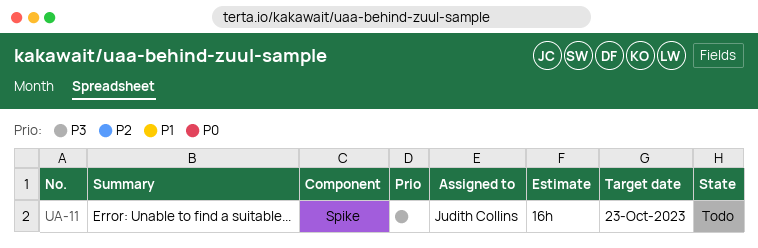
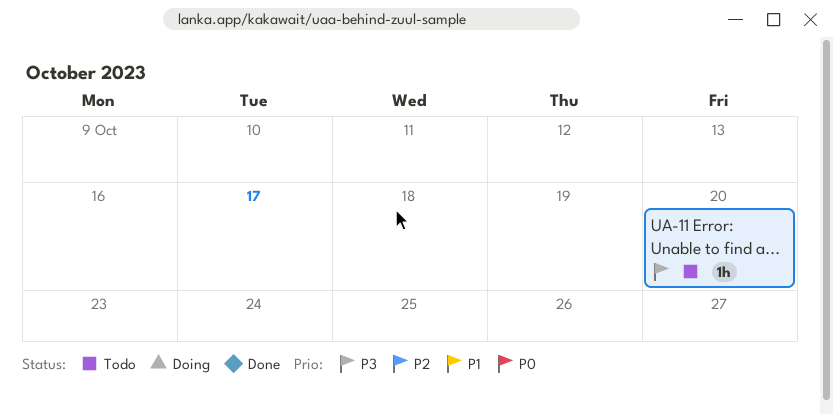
UA-11, estimate: 16h -> 1h
UA-11, due: Oct 23 -> Oct 20

